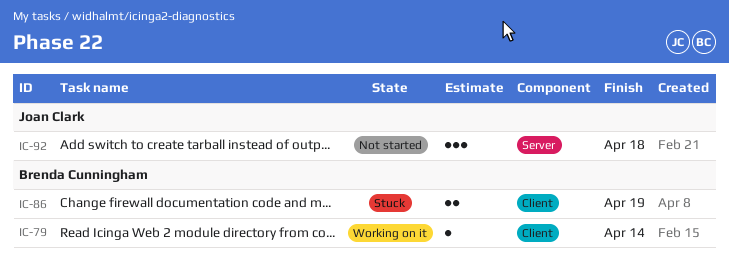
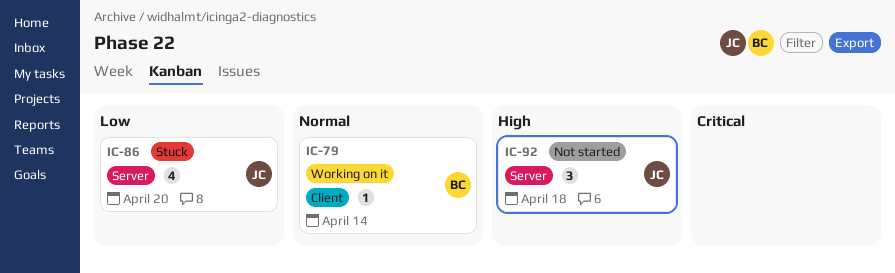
IC-86, owner: Brenda Cunningham -> Joan Clark
IC-86, label: Client -> Server
IC-86, estimate: 2 -> 4
IC-86, due: Apr 19 -> Apr 20

